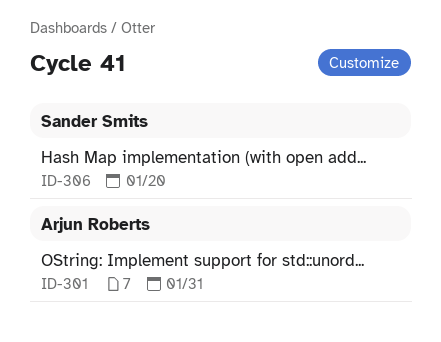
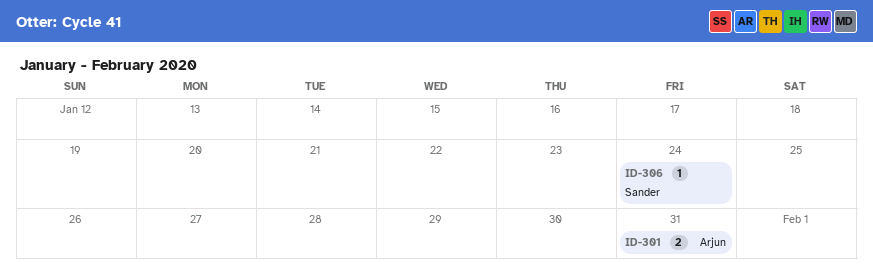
ID-306, due: Jan 20 -> Jan 24

